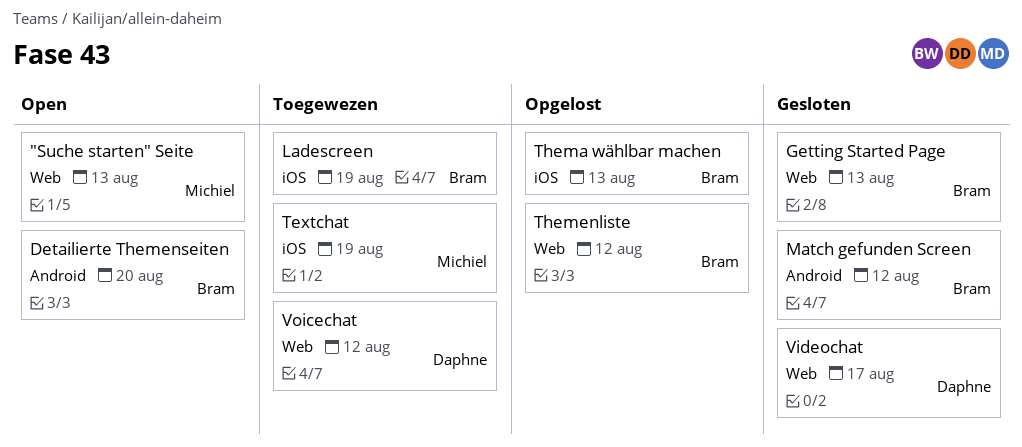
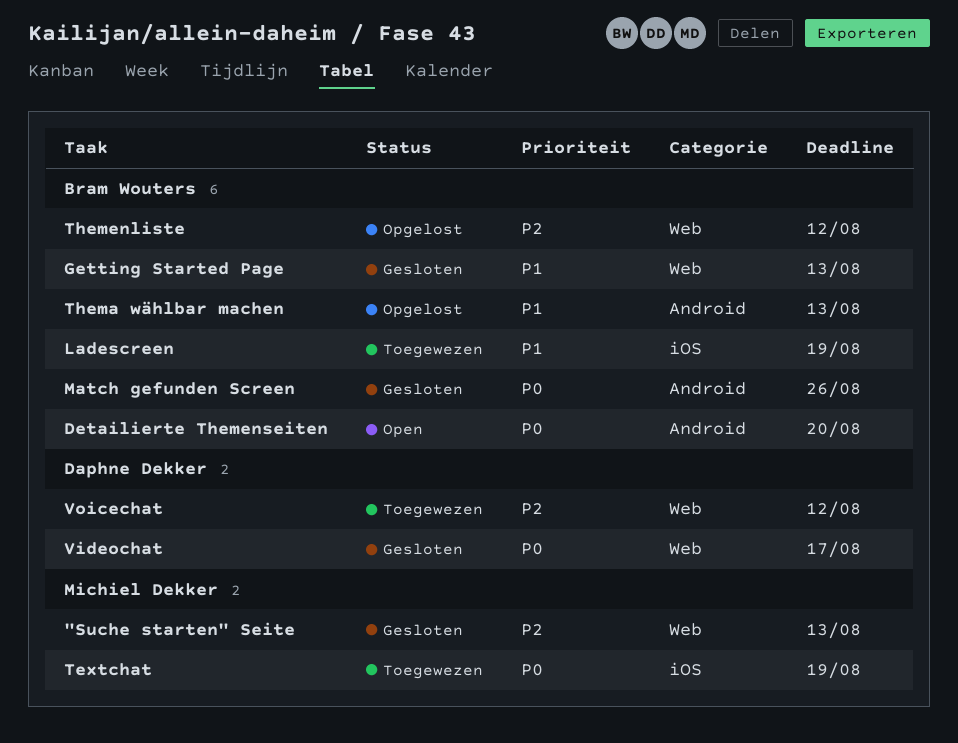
"Suche starten" Seite, status: Open -> Gesloten
Match gefunden Screen, due: Aug 12 -> Aug 26
Thema wählbar machen, label: iOS -> Android

